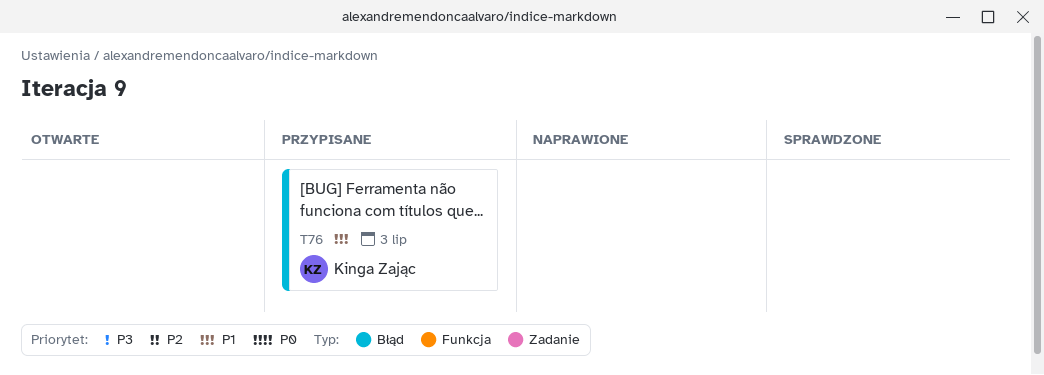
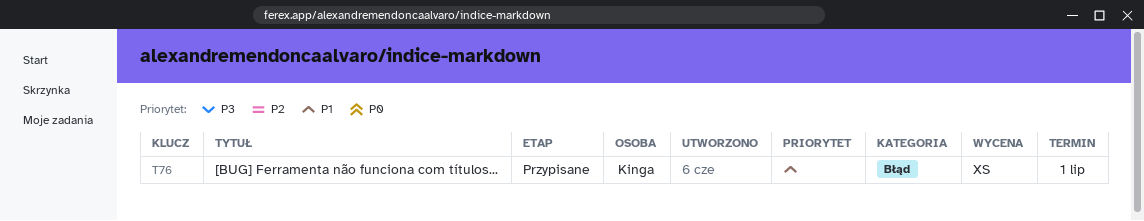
T76, due: Jul 3 -> Jul 1

